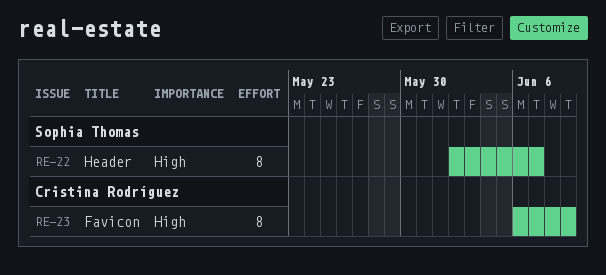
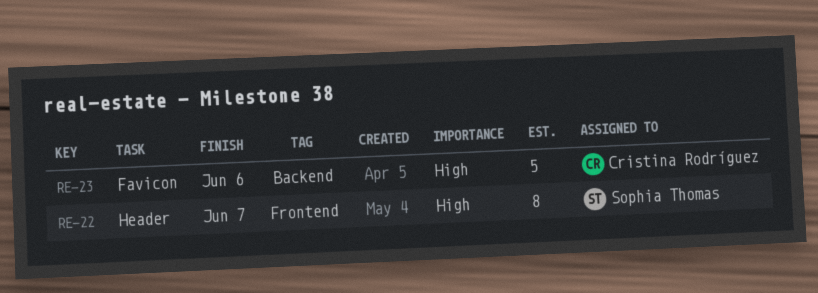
RE-23, estimate: 8 -> 5
RE-23, due: Jun 9 -> Jun 6

